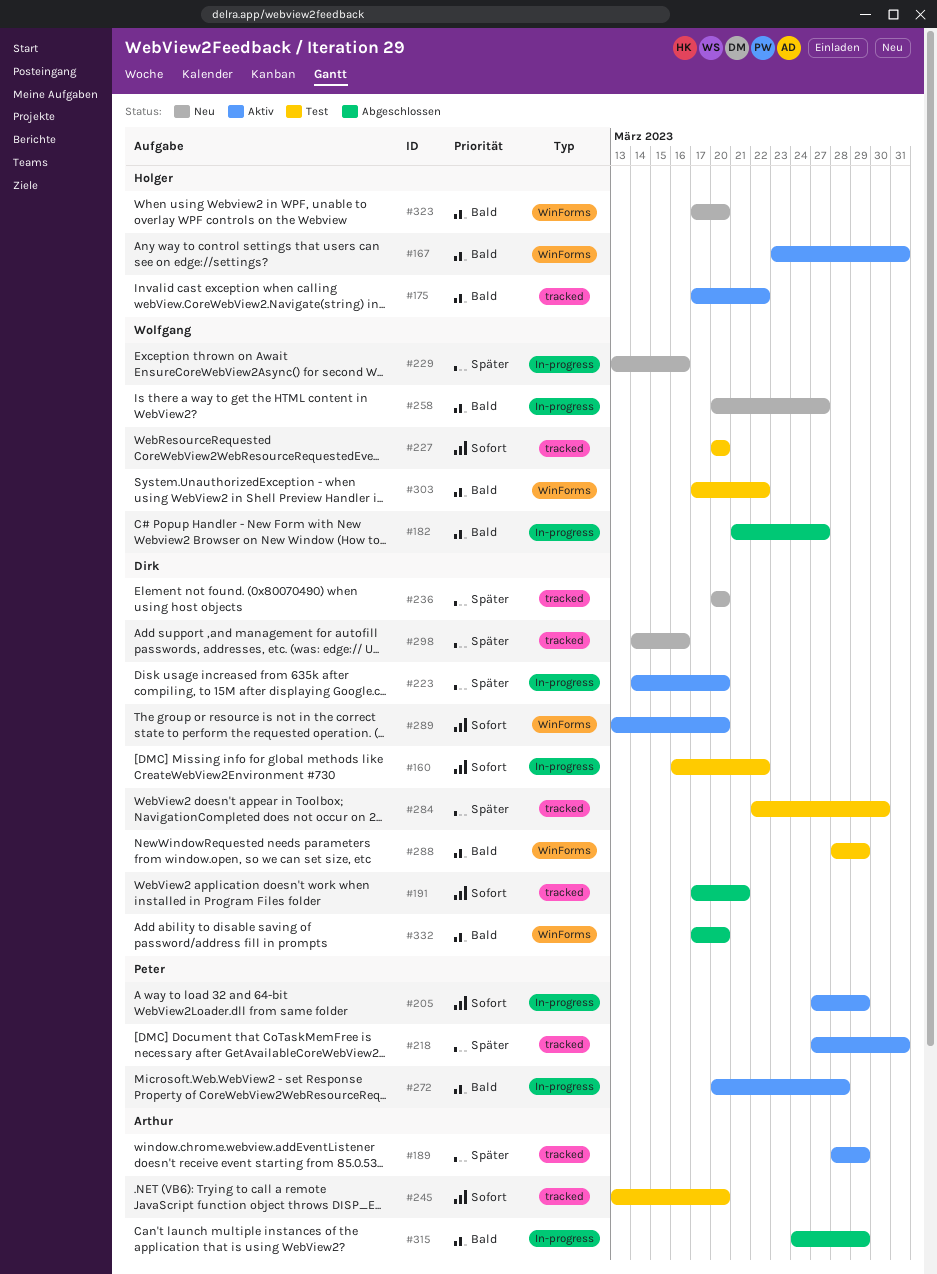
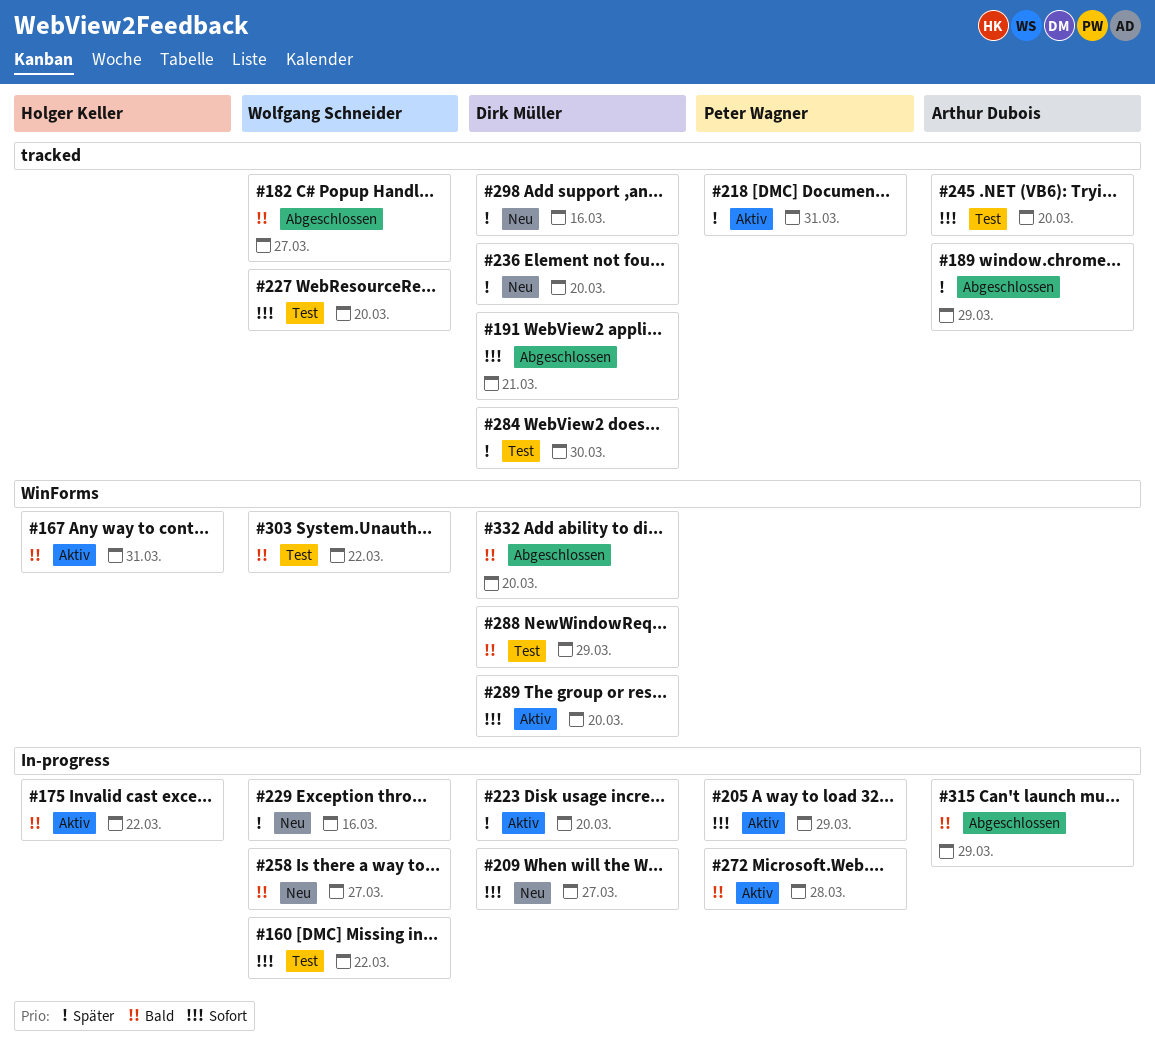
#160, owner: Dirk Müller -> Wolfgang Schneider
#175, label: tracked -> In-progress
#182, label: In-progress -> tracked
#189, status: Aktiv -> Abgeschlossen
#209: none -> present
#323: present -> none

